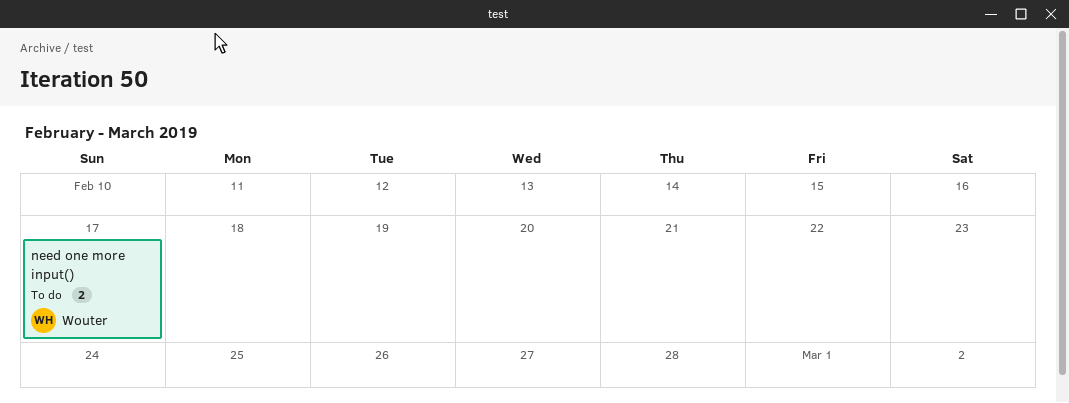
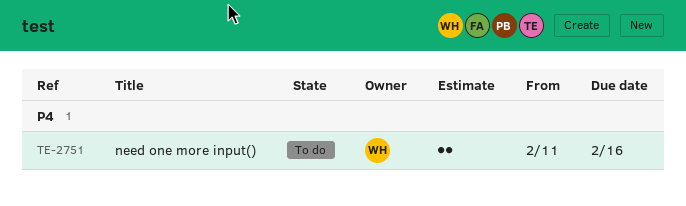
need one more input(), due: Feb 17 -> Feb 16

